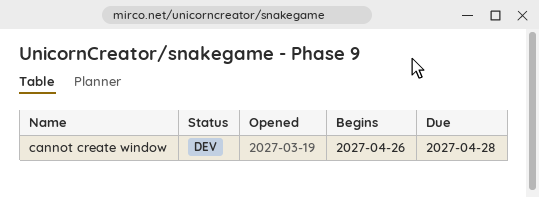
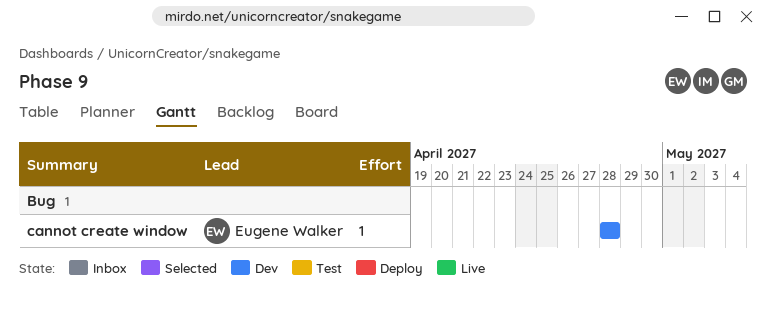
cannot create window, start: Apr 26 -> Apr 28

